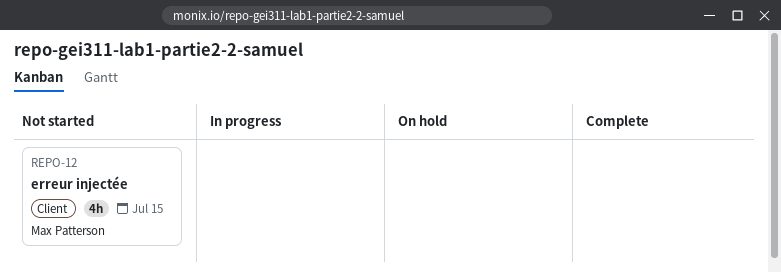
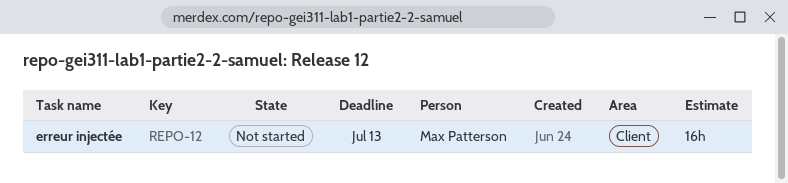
REPO-12, estimate: 4h -> 16h
REPO-12, due: Jul 15 -> Jul 13

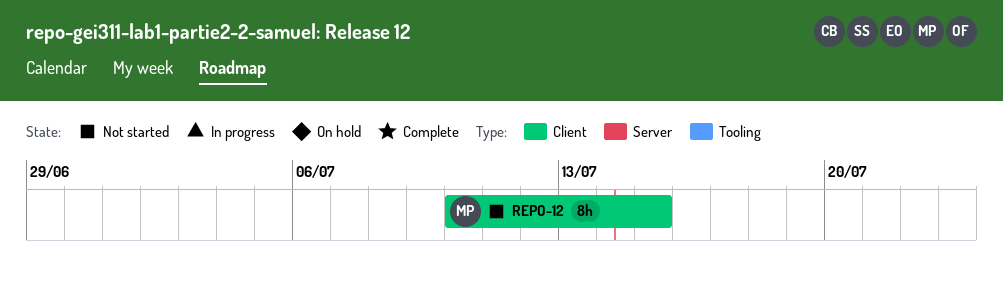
REPO-12, estimate: 16h -> 8h
REPO-12, due: Jul 13 -> Jul 15

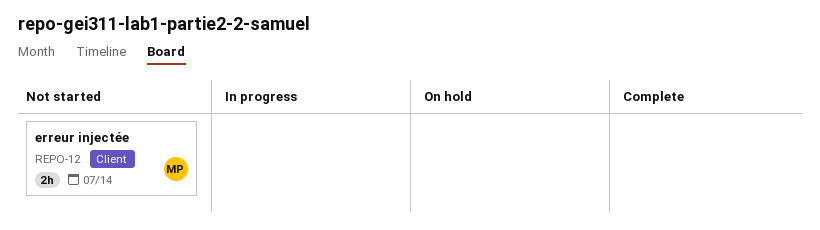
REPO-12, estimate: 8h -> 2h
REPO-12, due: Jul 15 -> Jul 14

